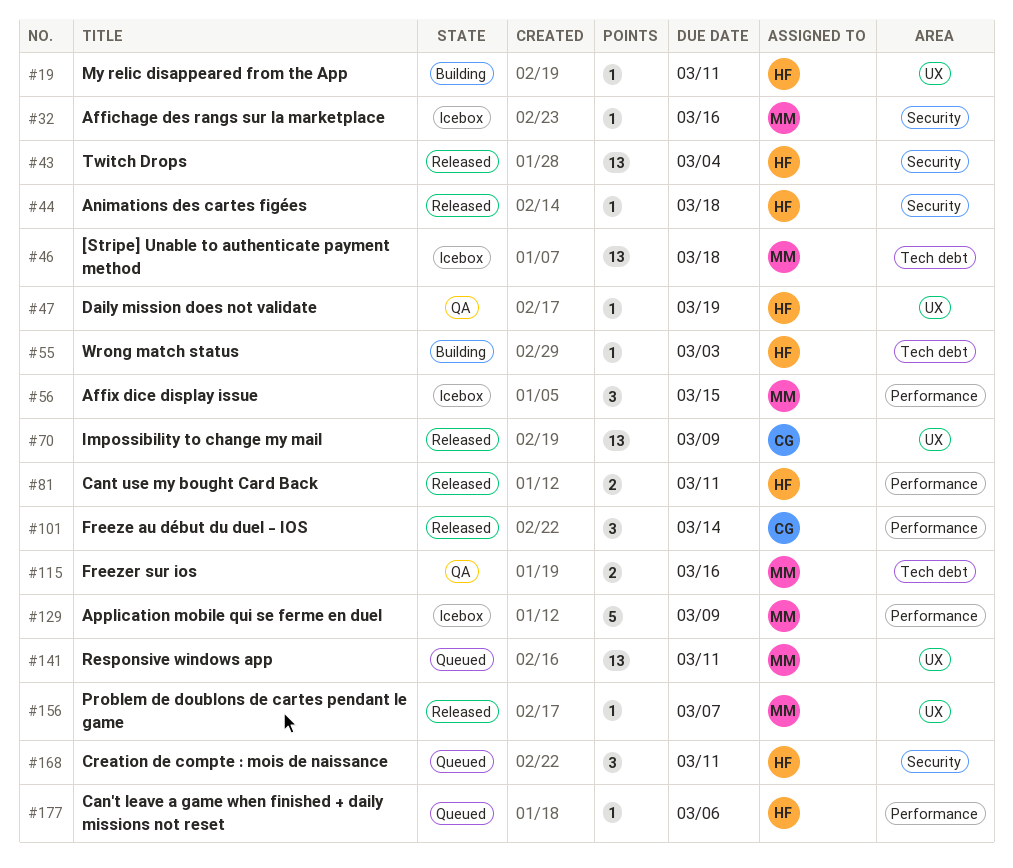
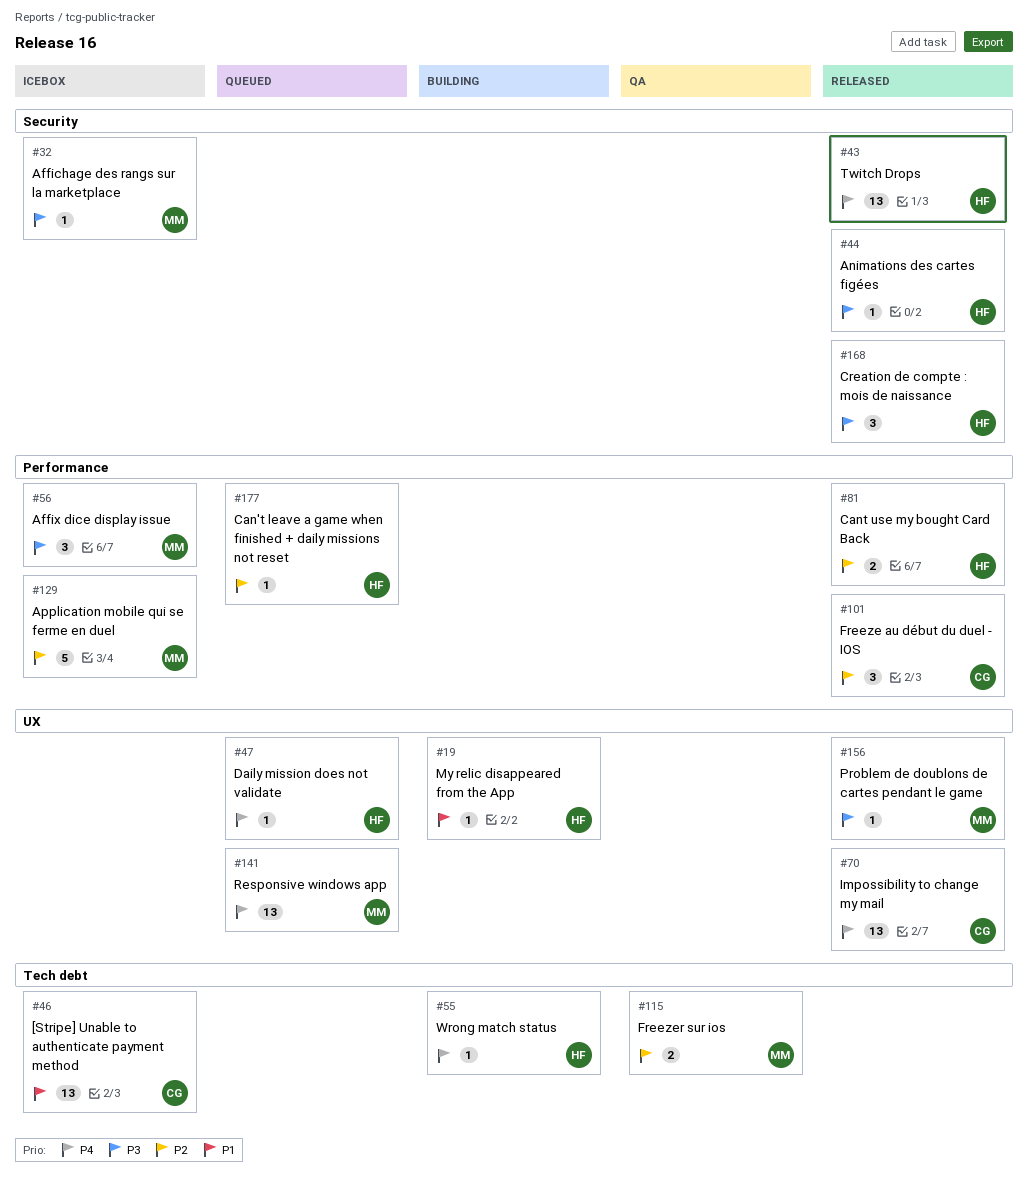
#46, owner: MM -> CG
#47, status: QA -> Queued
#168, status: Queued -> Released

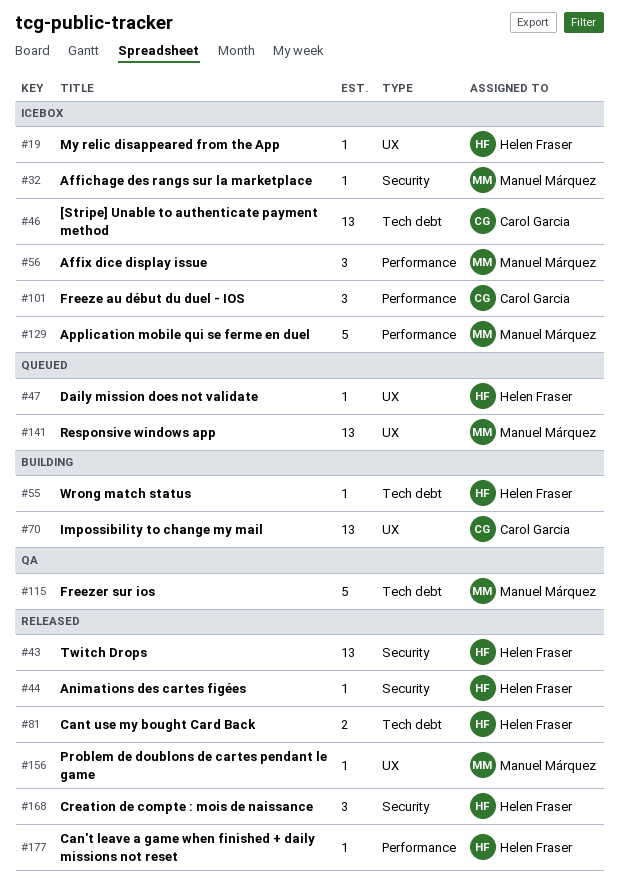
#19, status: Building -> Icebox
#70, status: Released -> Building
#81, label: Performance -> Tech debt
#101, status: Released -> Icebox
#115, estimate: 2 -> 5
#177, status: Queued -> Released

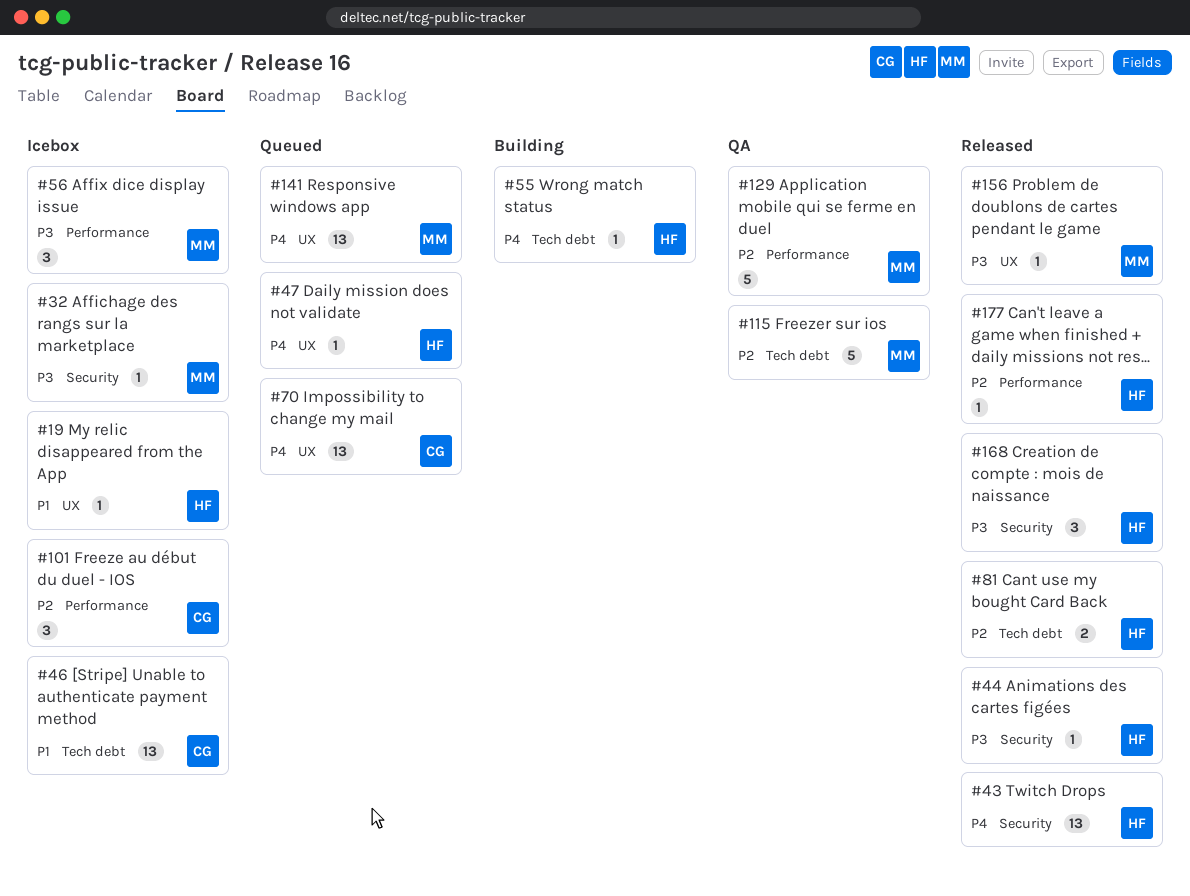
#70, status: Building -> Queued
#129, status: Icebox -> QA

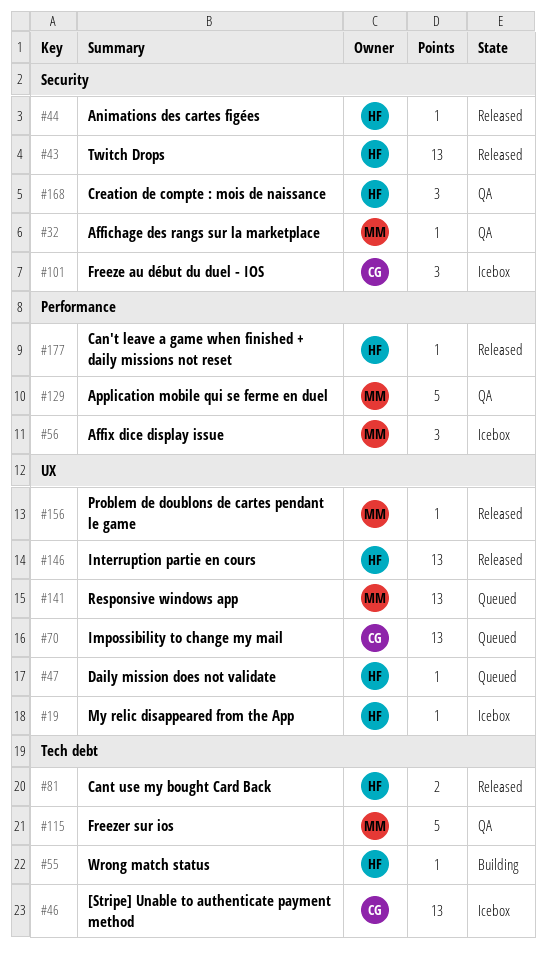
#32, status: Icebox -> QA
#101, label: Performance -> Security
#146: none -> present
#168, status: Released -> QA

